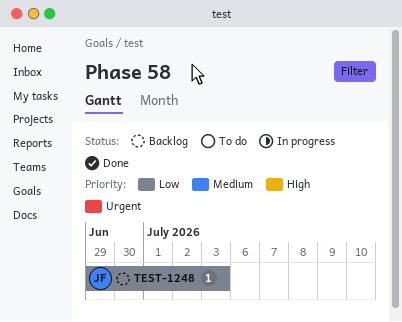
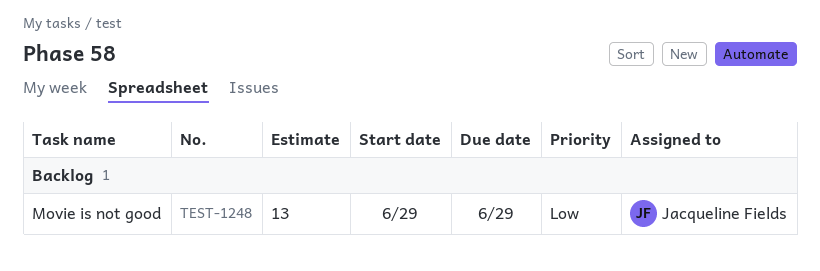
TEST-1248, estimate: 1 -> 13
TEST-1248, due: Jul 3 -> Jun 29

